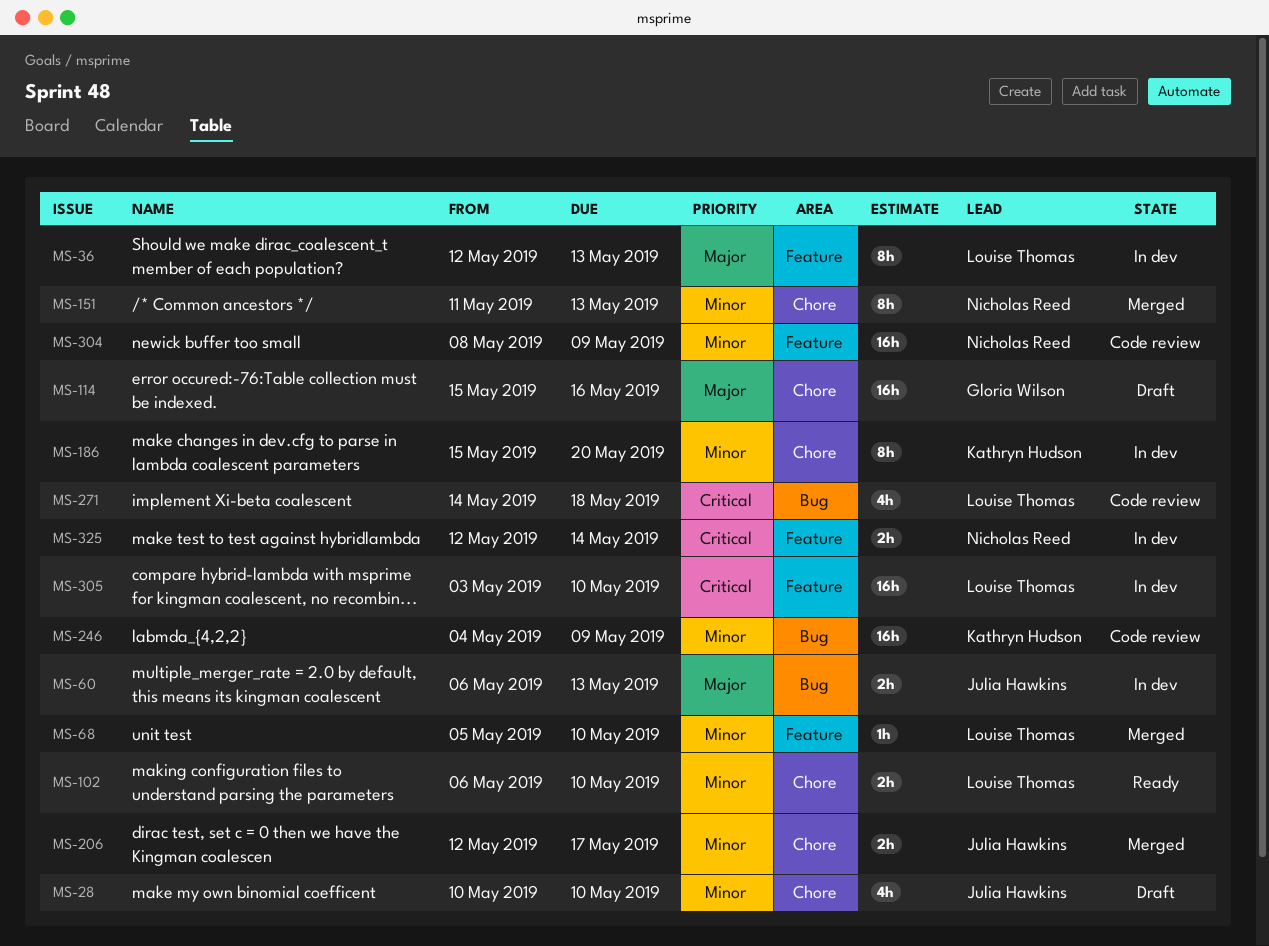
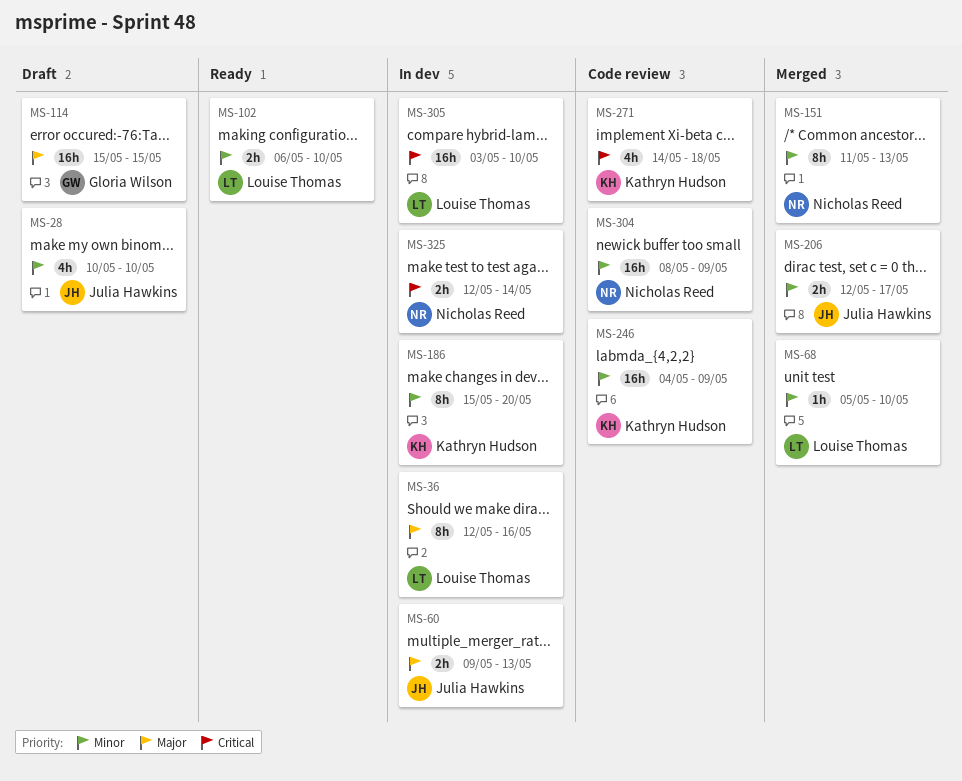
MS-36, due: May 13 -> May 16
MS-60, start: May 6 -> May 9
MS-114, due: May 16 -> May 15
MS-271, owner: Louise Thomas -> Kathryn Hudson

